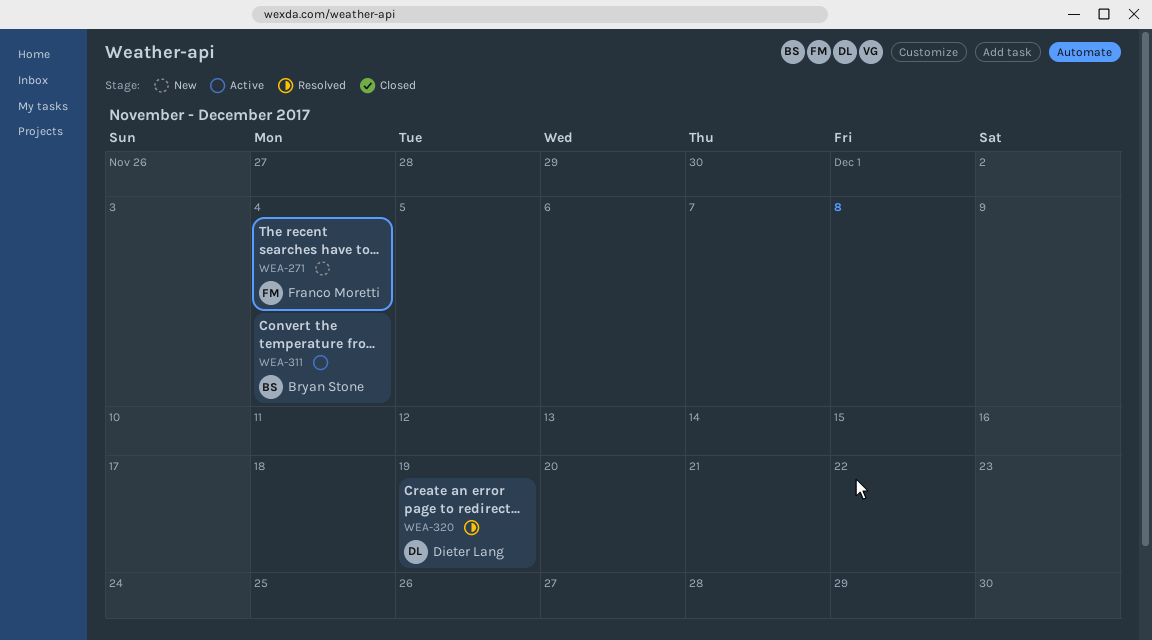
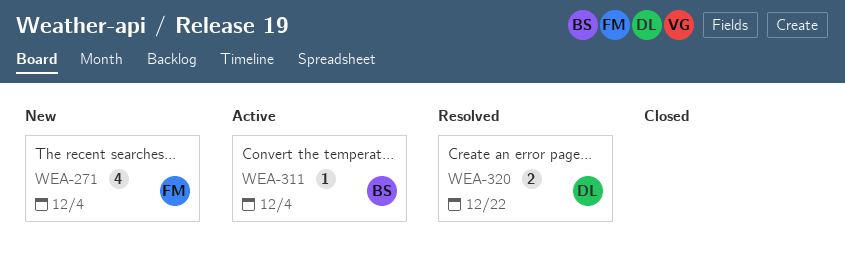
WEA-320, due: Dec 19 -> Dec 22

